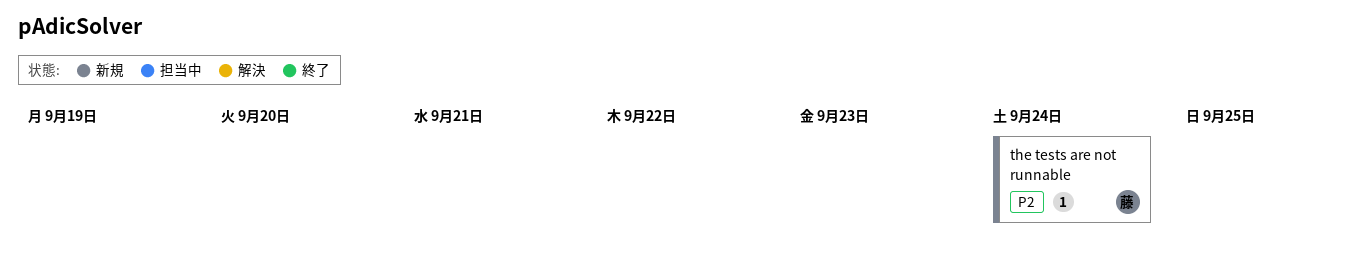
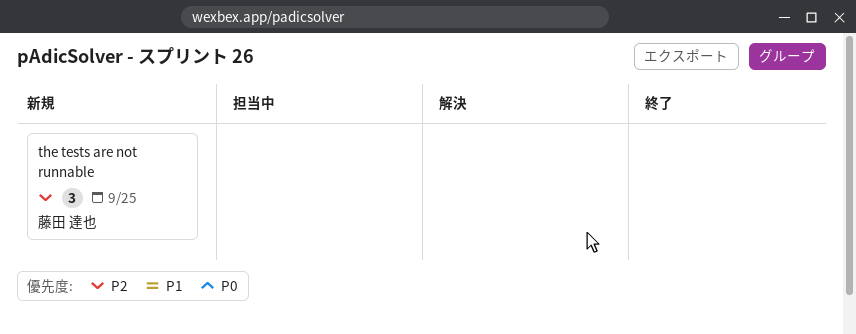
the tests are not runnable, estimate: 1 -> 3
the tests are not runnable, due: Sep 24 -> Sep 25

